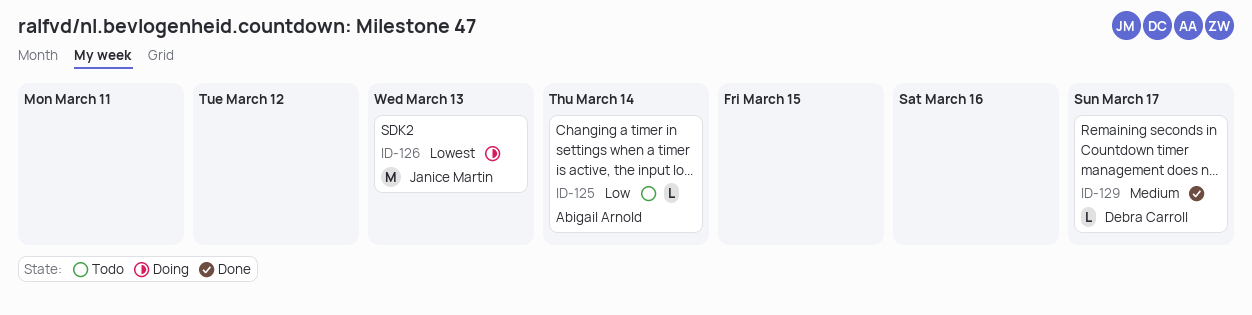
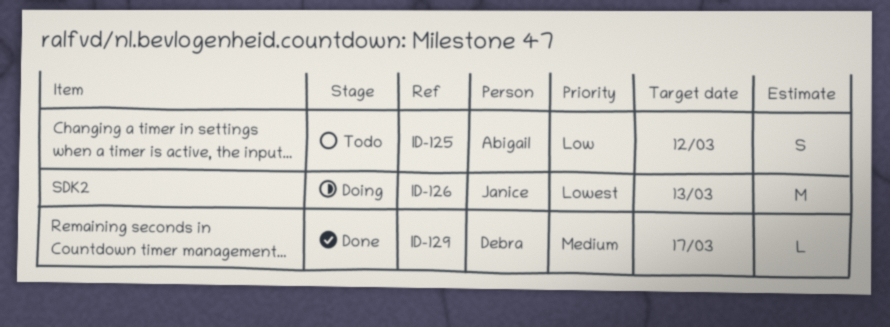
ID-125, estimate: L -> S
ID-125, due: Mar 14 -> Mar 12

